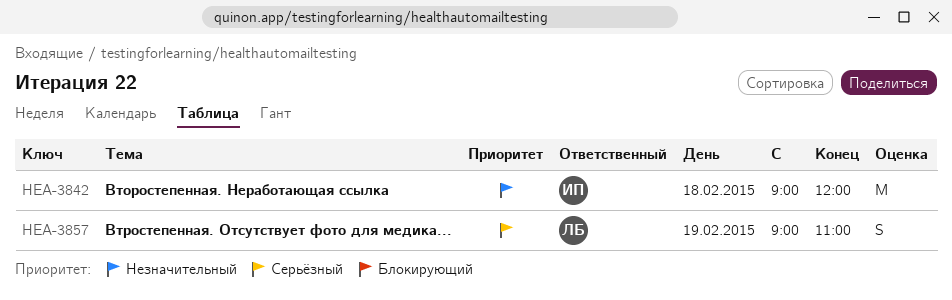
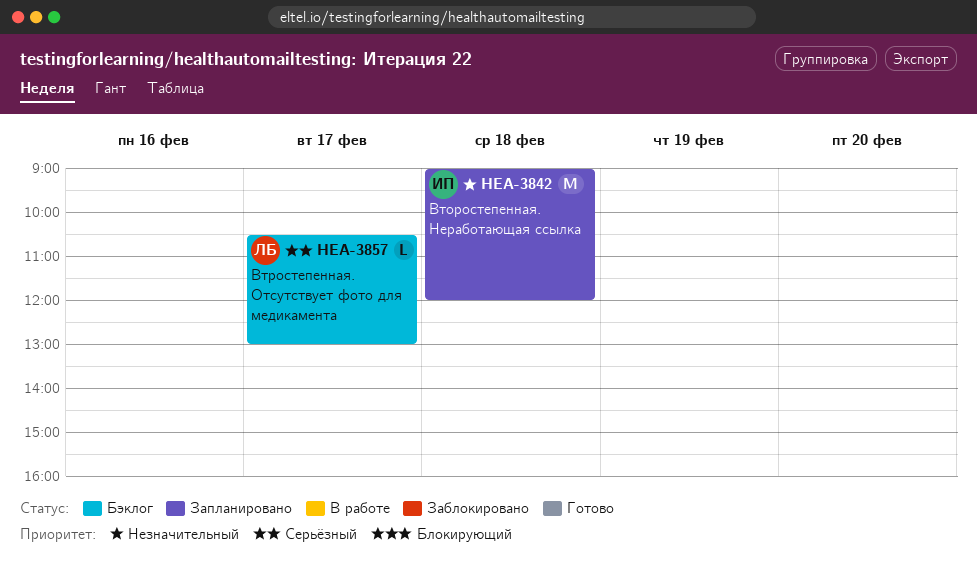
HEA-3857, estimate: S -> L
HEA-3857, day: Feb 19 -> Feb 17
HEA-3857, begins: 09:00 -> 10:30
HEA-3857, ends: 11:00 -> 13:00

